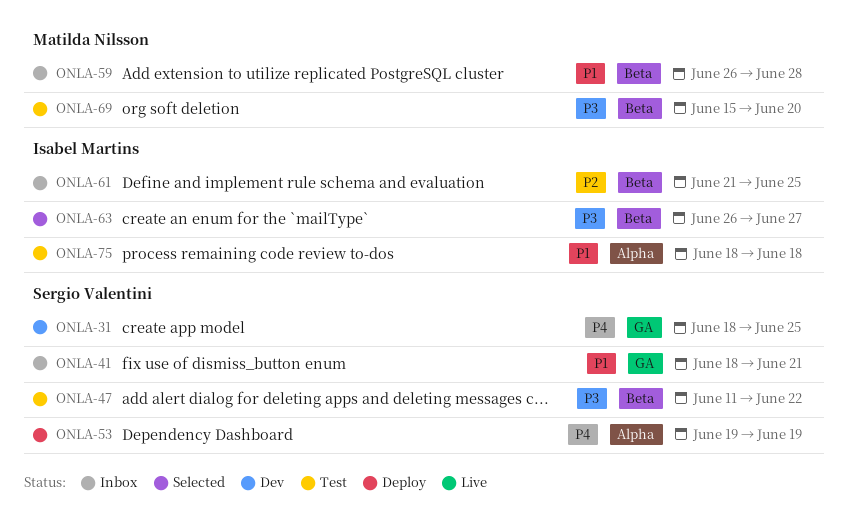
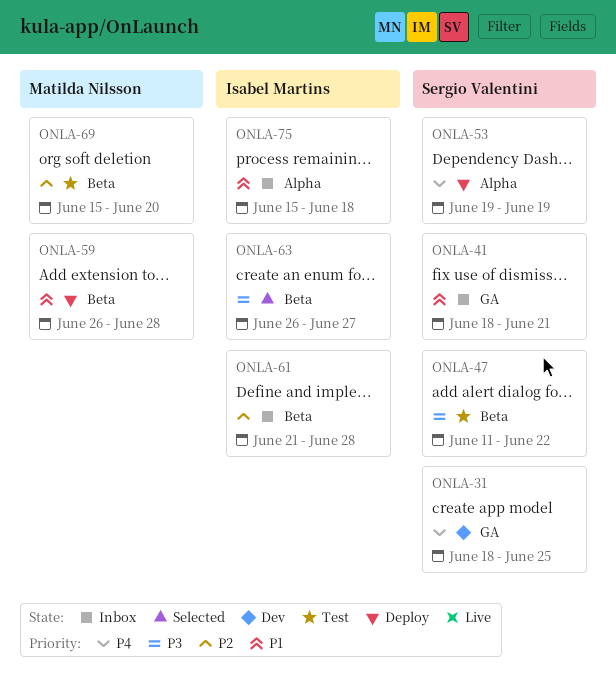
ONLA-59, status: Inbox -> Deploy
ONLA-61, due: Jun 25 -> Jun 28
ONLA-69, priority: P3 -> P2
ONLA-75, status: Test -> Inbox
ONLA-75, start: Jun 18 -> Jun 15

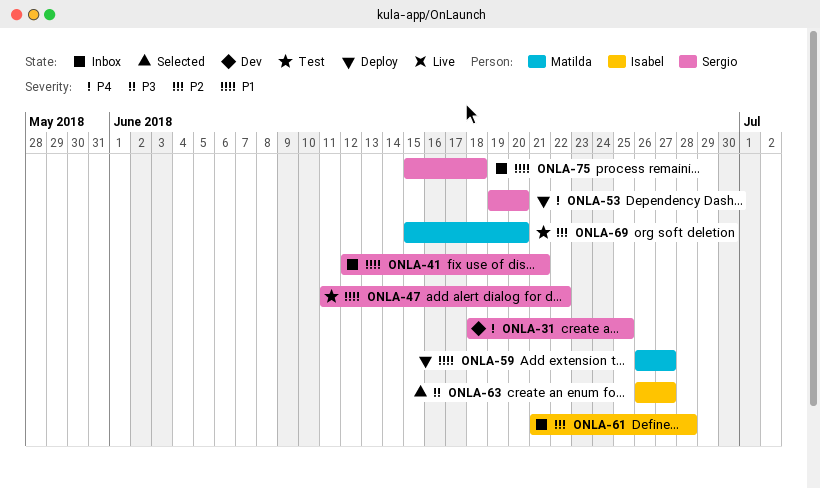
ONLA-41, start: Jun 18 -> Jun 12
ONLA-47, priority: P3 -> P1
ONLA-53, due: Jun 19 -> Jun 20
ONLA-59, due: Jun 28 -> Jun 27
ONLA-75, owner: Isabel Martins -> Sergio Valentini

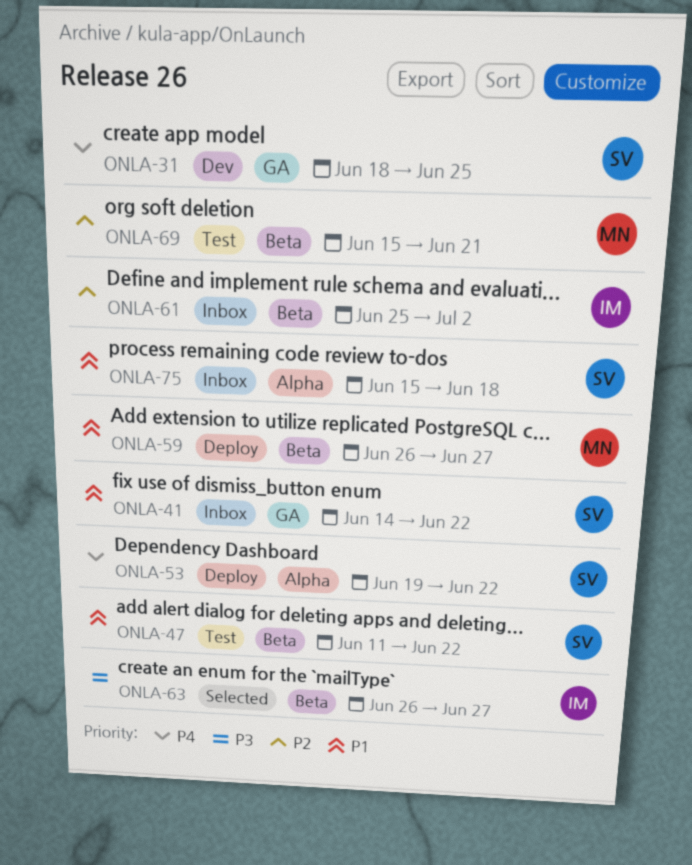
ONLA-41, start: Jun 12 -> Jun 14
ONLA-41, due: Jun 21 -> Jun 22
ONLA-53, due: Jun 20 -> Jun 22
ONLA-61, start: Jun 21 -> Jun 25
ONLA-61, due: Jun 28 -> Jul 2
ONLA-69, due: Jun 20 -> Jun 21

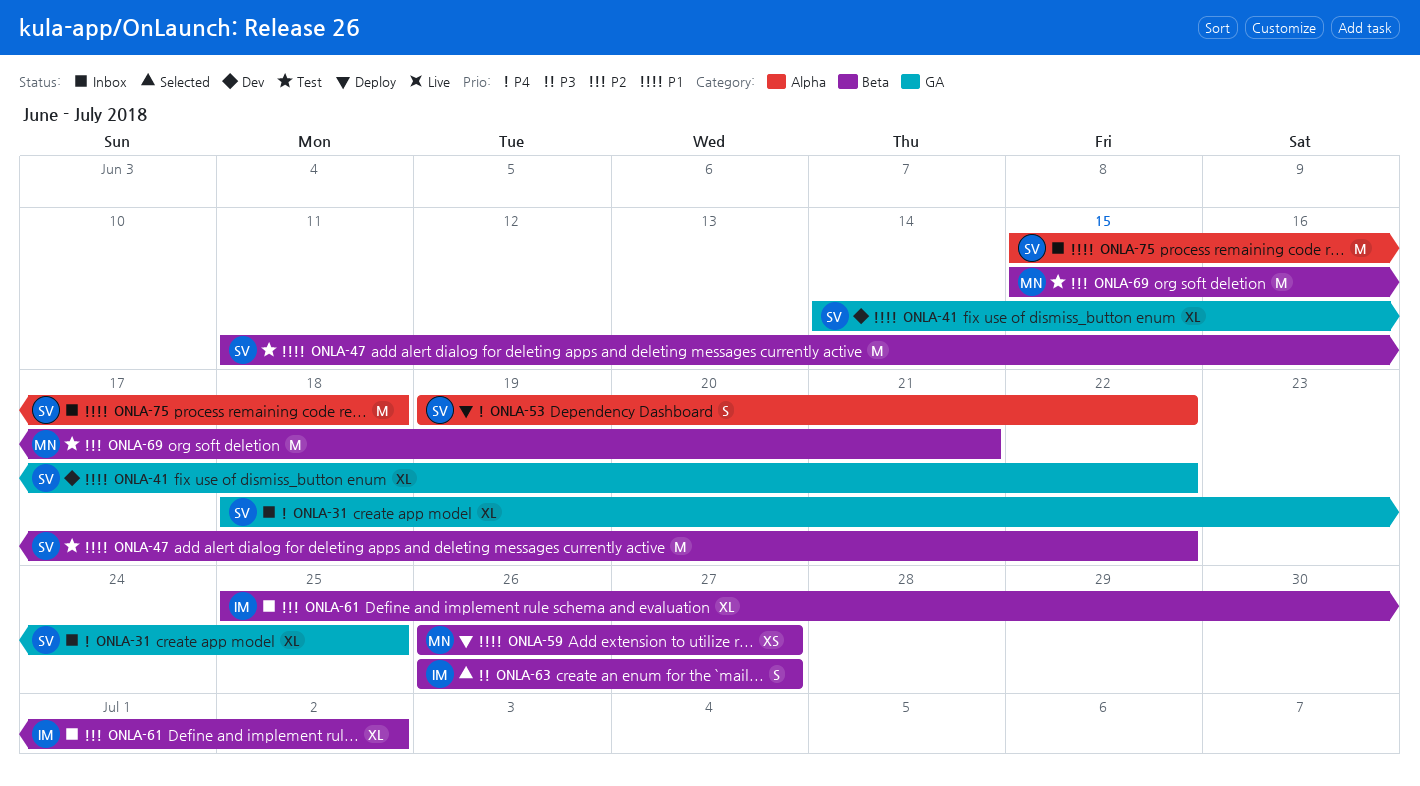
ONLA-31, status: Dev -> Inbox
ONLA-41, status: Inbox -> Dev

